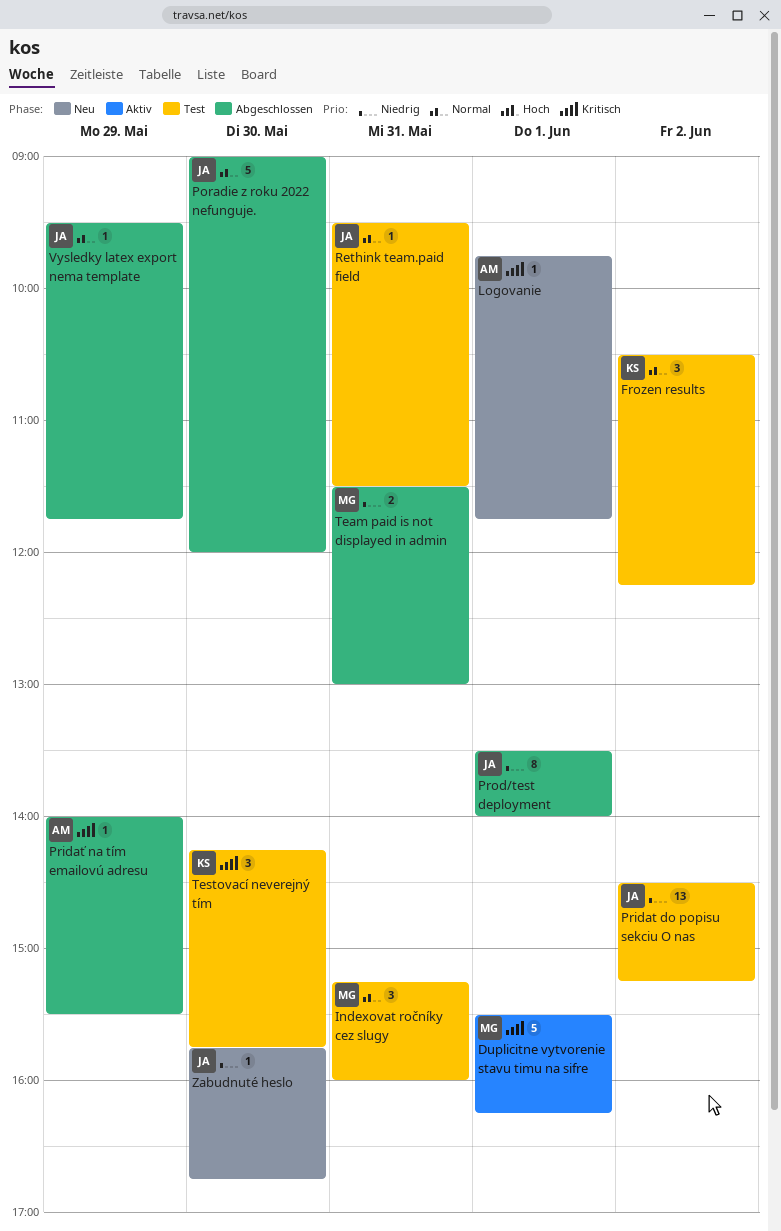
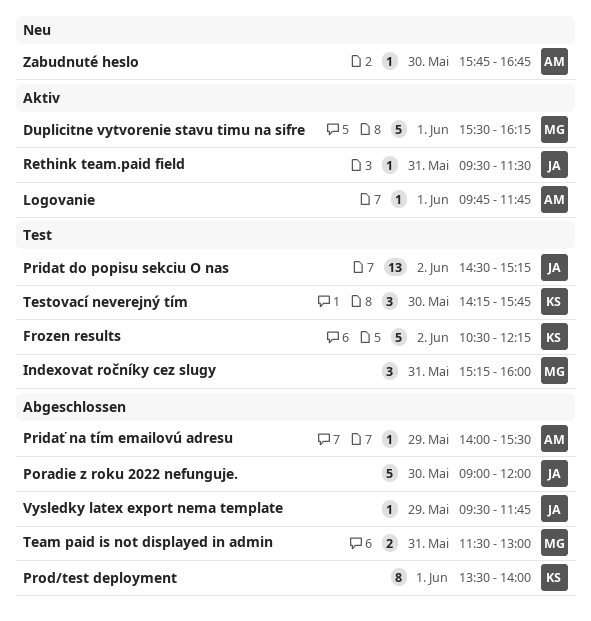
Frozen results, estimate: 3 -> 5
Logovanie, status: Neu -> Aktiv
Prod/test deployment, owner: JA -> KS
Rethink team.paid field, status: Test -> Aktiv
Zabudnuté heslo, owner: JA -> AM

